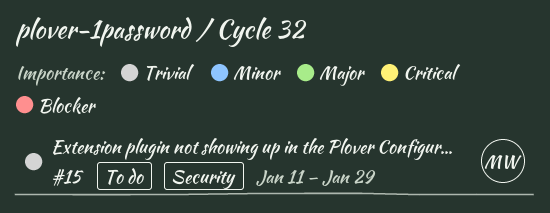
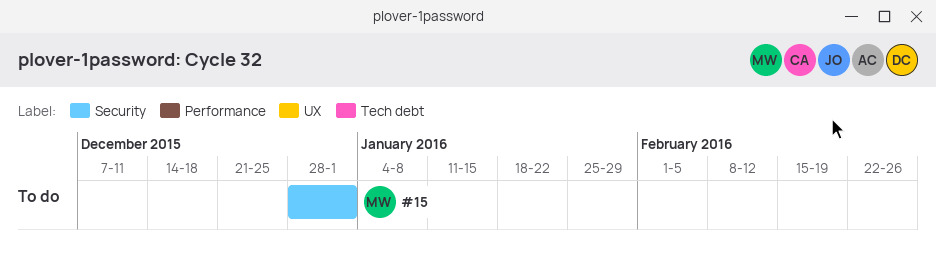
#15, start: Jan 11 -> Dec 28
#15, due: Jan 29 -> Jan 1

